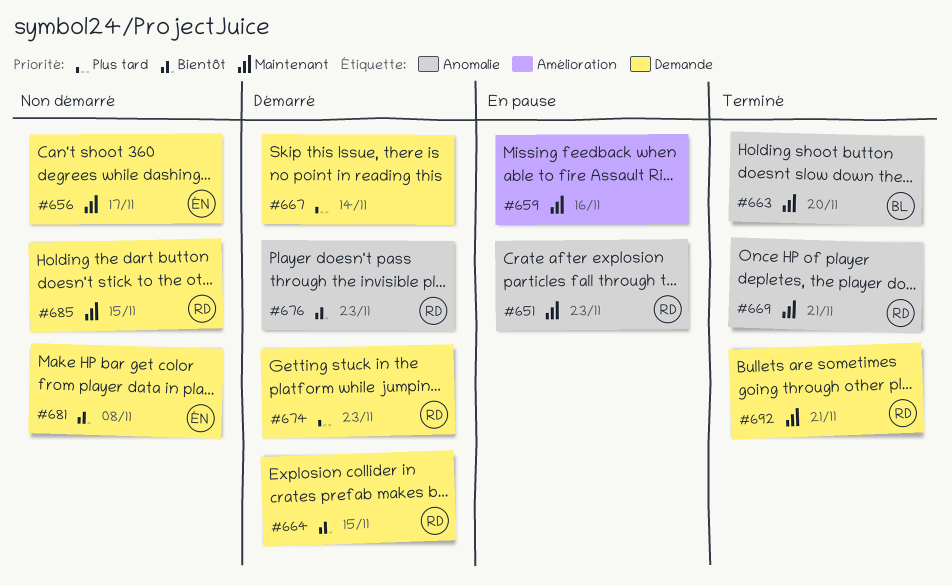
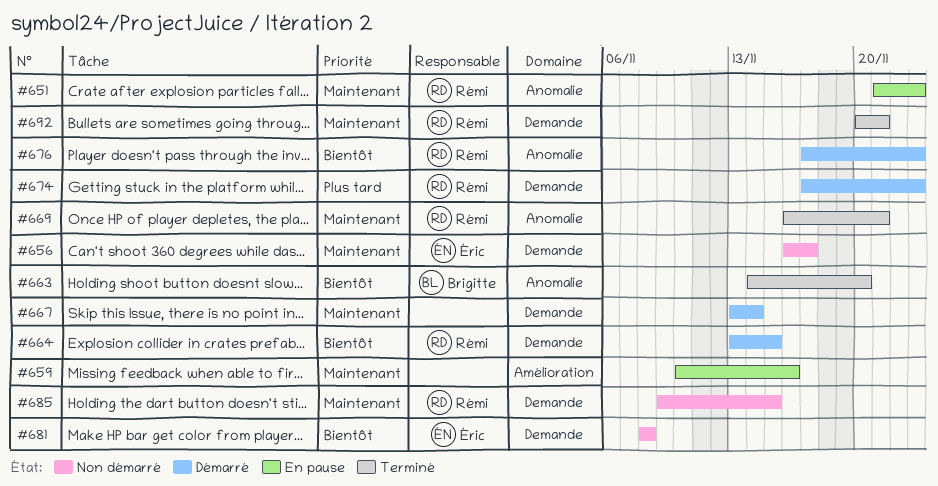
#663, priority: Maintenant -> Bientôt
#667, priority: Plus tard -> Maintenant

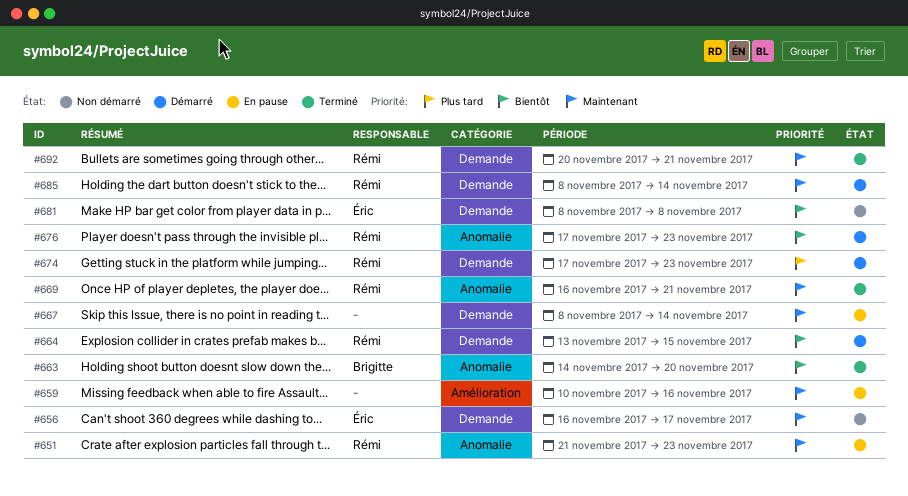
#667, status: Démarré -> En pause
#667, start: Nov 13 -> Nov 8
#685, status: Non démarré -> Démarré
#685, start: Nov 9 -> Nov 8
#685, due: Nov 15 -> Nov 14

